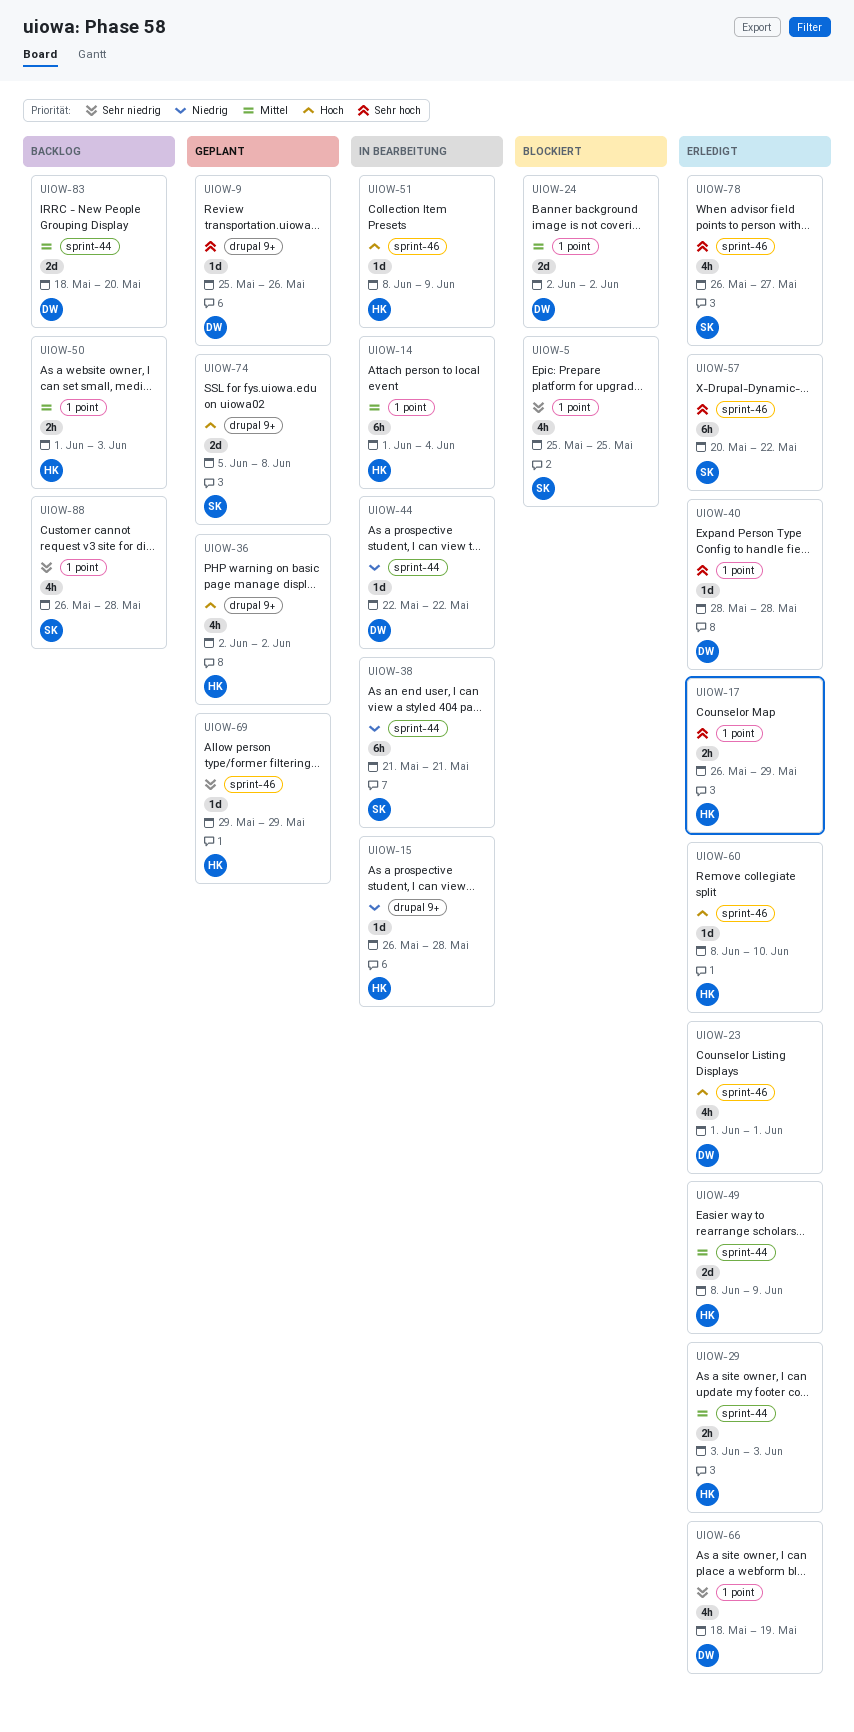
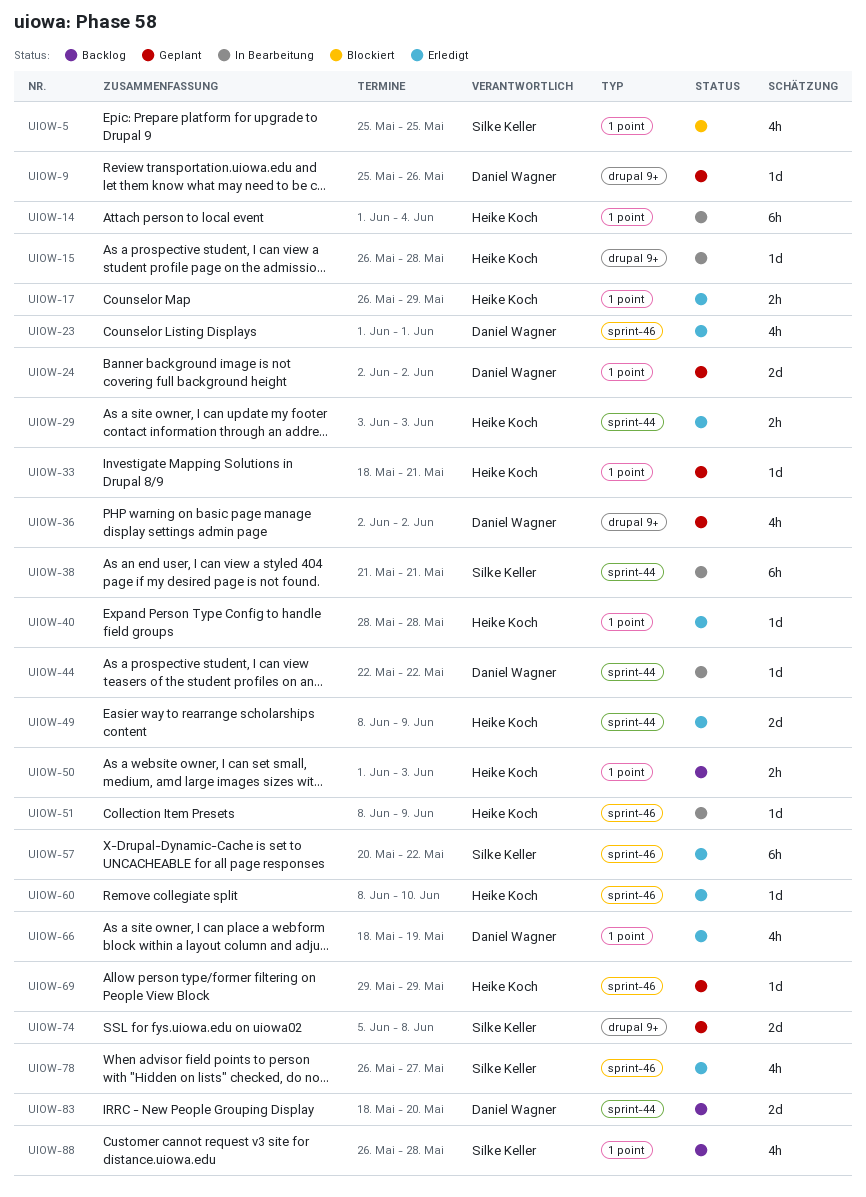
UIOW-24, status: Blockiert -> Geplant
UIOW-33: none -> present
UIOW-36, owner: Heike Koch -> Daniel Wagner
UIOW-40, owner: Daniel Wagner -> Heike Koch

